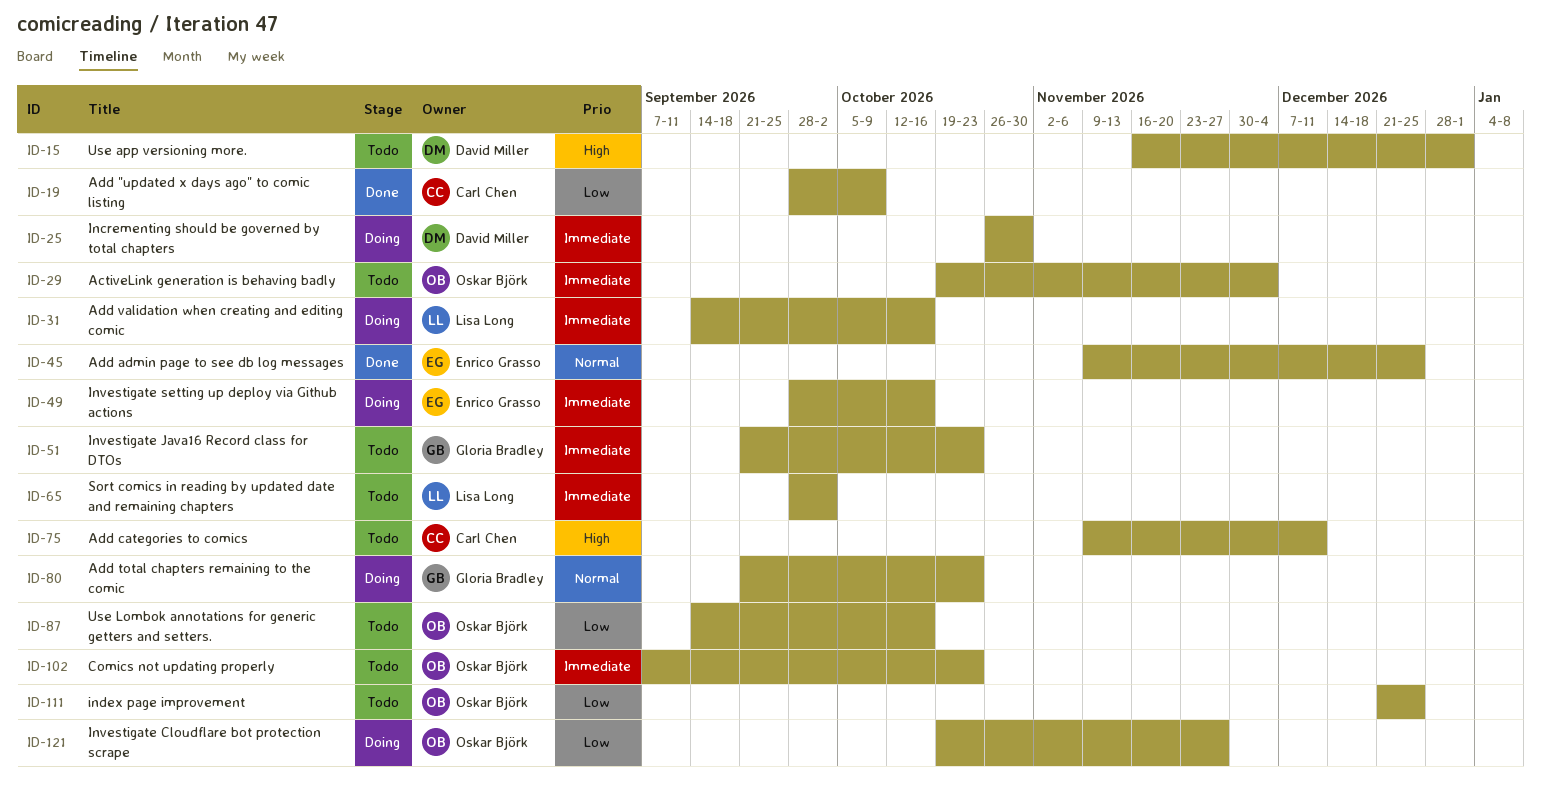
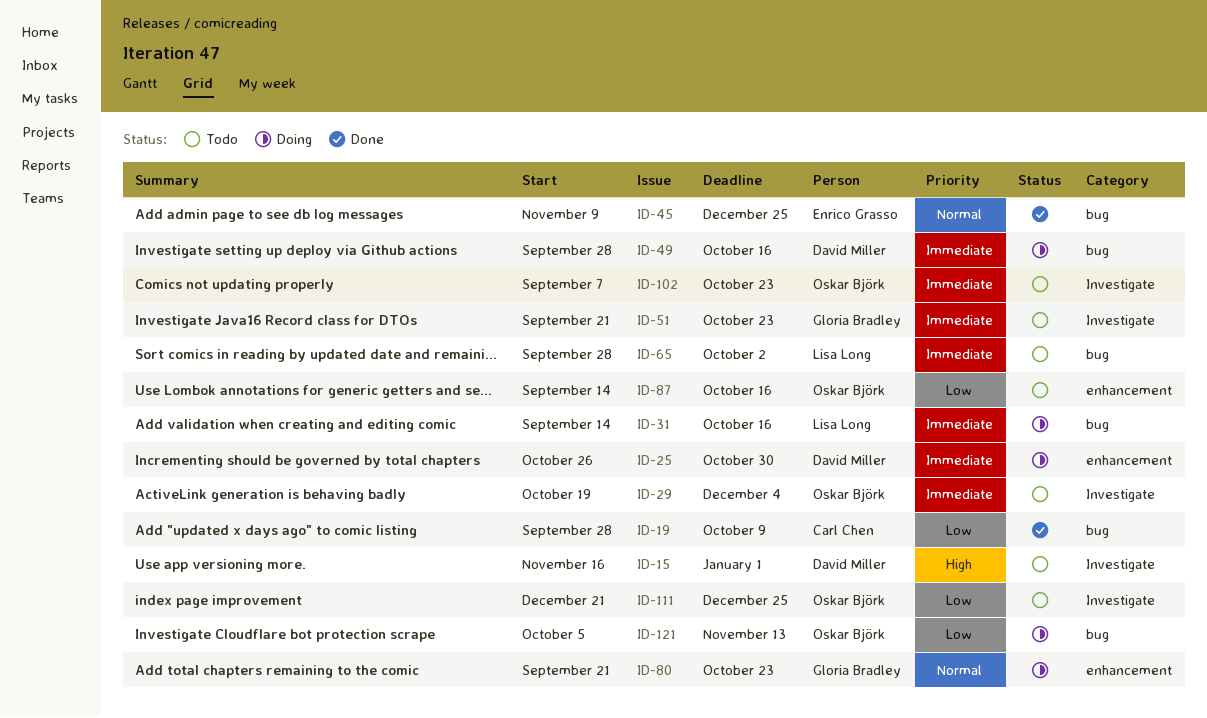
ID-49, owner: Enrico Grasso -> David Miller
ID-75: present -> none
ID-121, start: Oct 19 -> Oct 5
ID-121, due: Nov 27 -> Nov 13

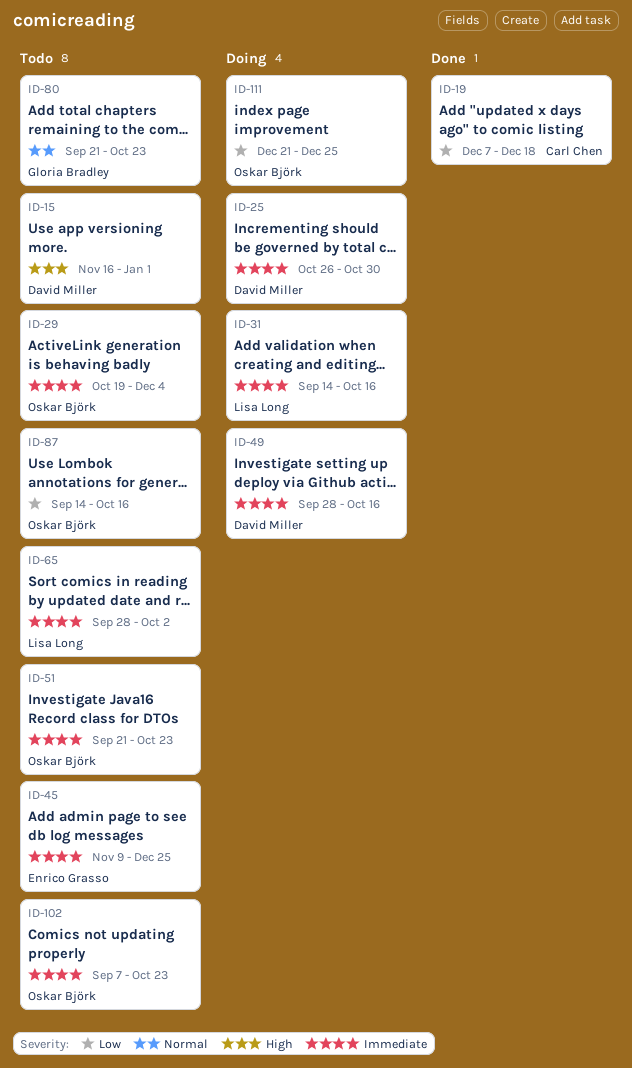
ID-19, start: Sep 28 -> Dec 7
ID-19, due: Oct 9 -> Dec 18
ID-45, status: Done -> Todo
ID-45, priority: Normal -> Immediate
ID-51, owner: Gloria Bradley -> Oskar Björk
ID-80, status: Doing -> Todo
ID-111, status: Todo -> Doing
ID-121: present -> none

